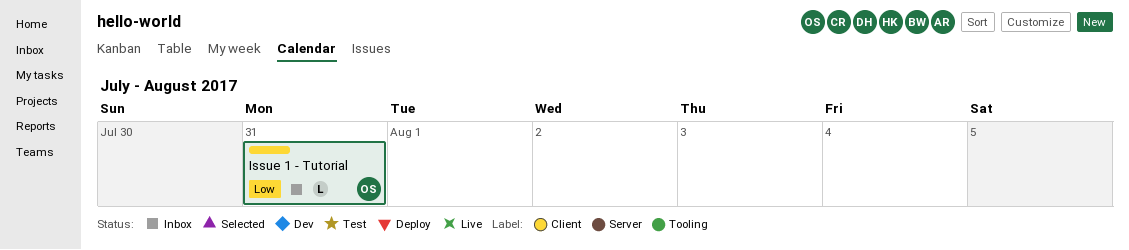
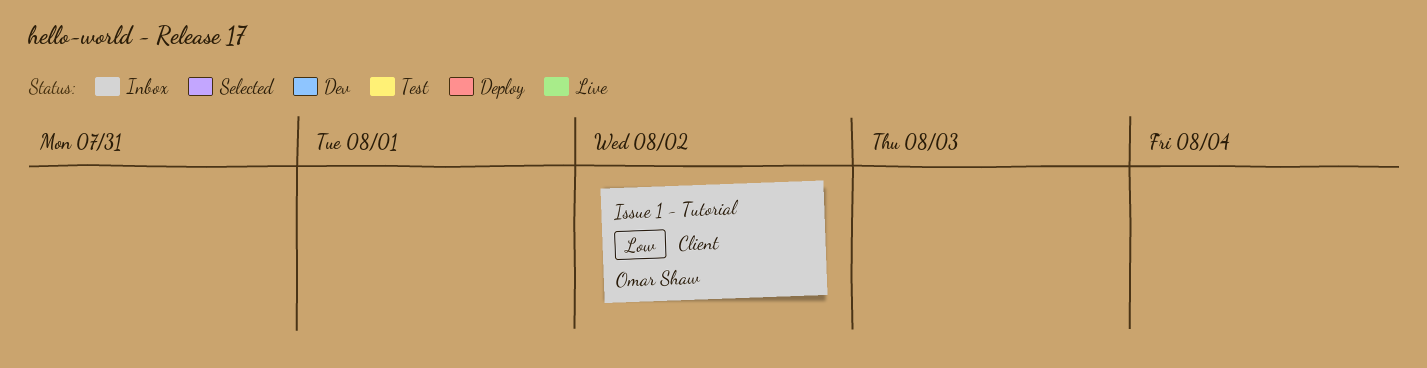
Issue 1 - Tutorial, due: Jul 31 -> Aug 2

